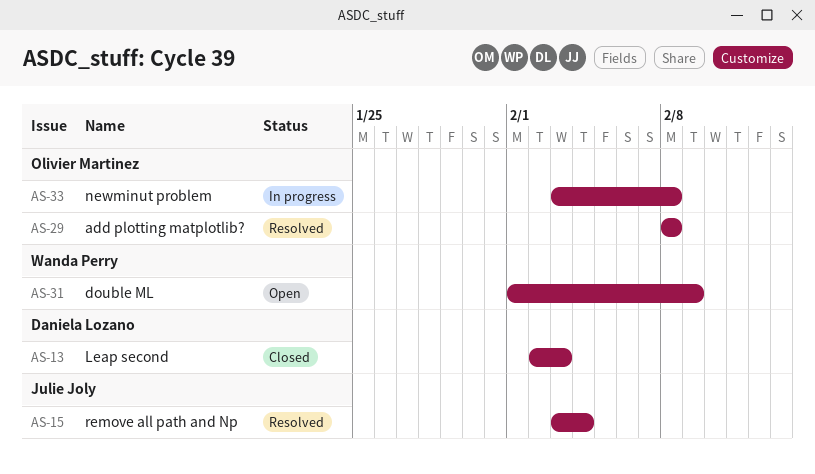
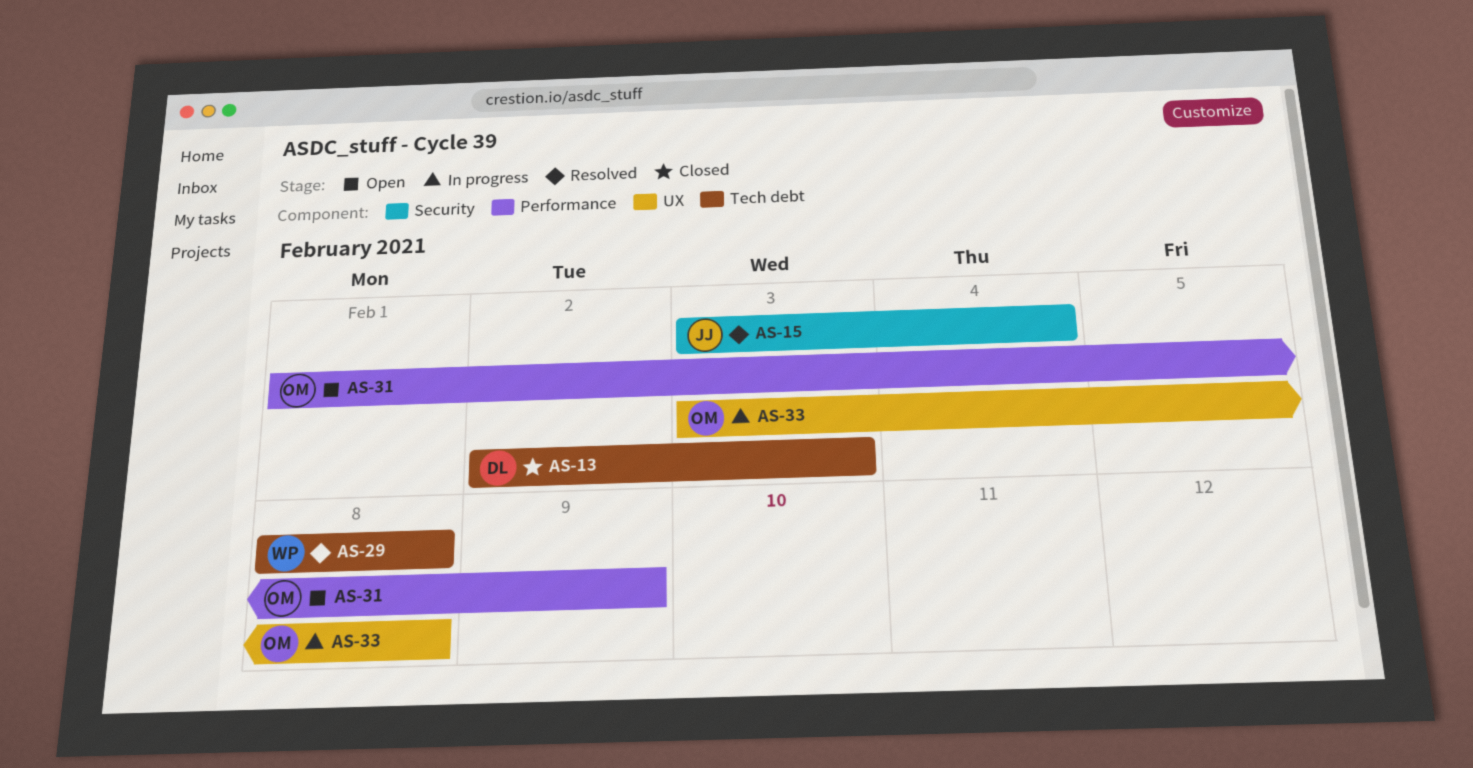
AS-29, owner: Olivier Martinez -> Wanda Perry
AS-31, owner: Wanda Perry -> Olivier Martinez

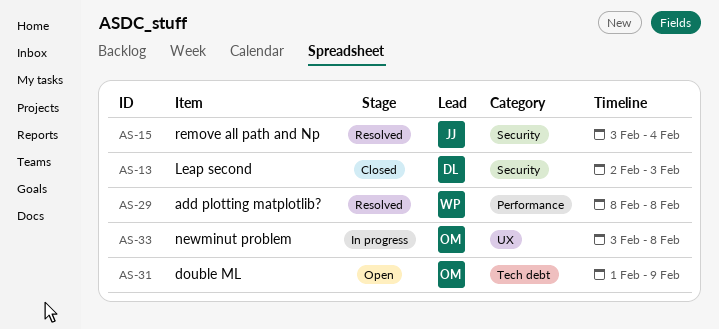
AS-13, label: Tech debt -> Security
AS-29, label: Tech debt -> Performance
AS-31, label: Performance -> Tech debt

